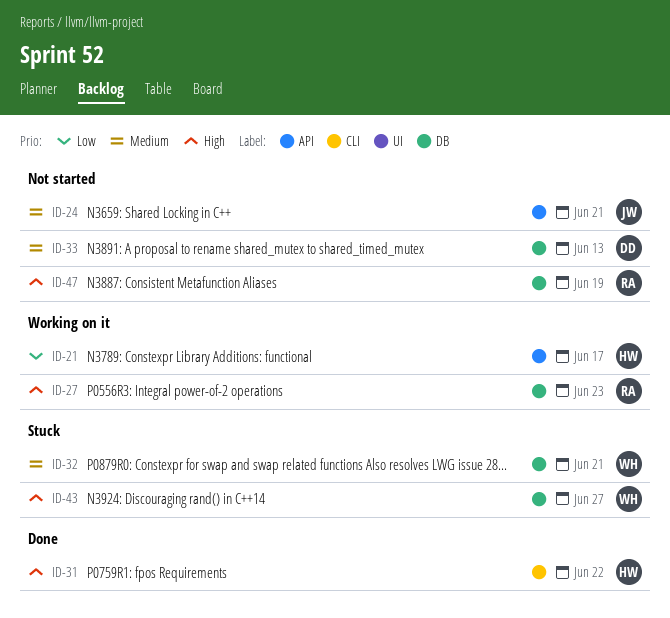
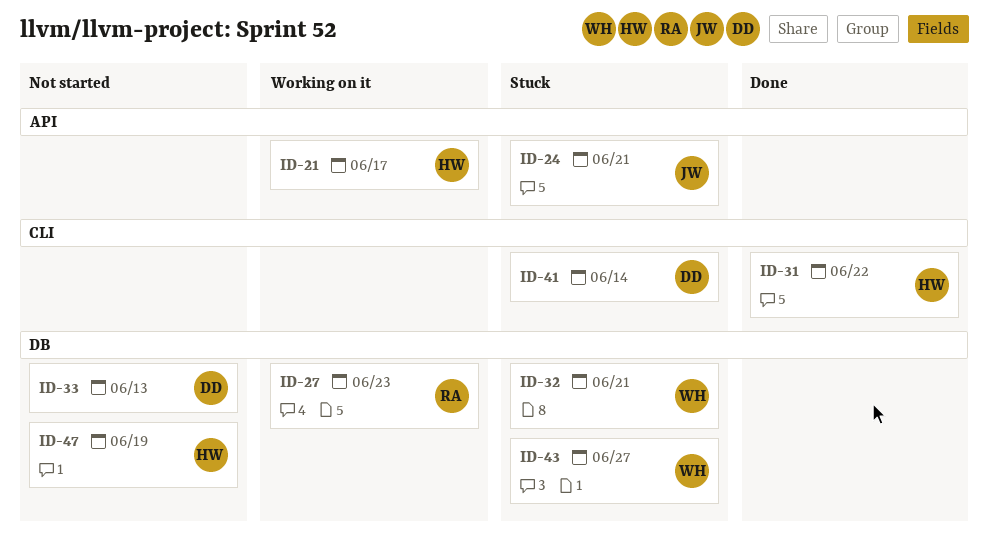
ID-24, status: Not started -> Stuck
ID-41: none -> present
ID-47, owner: RA -> HW

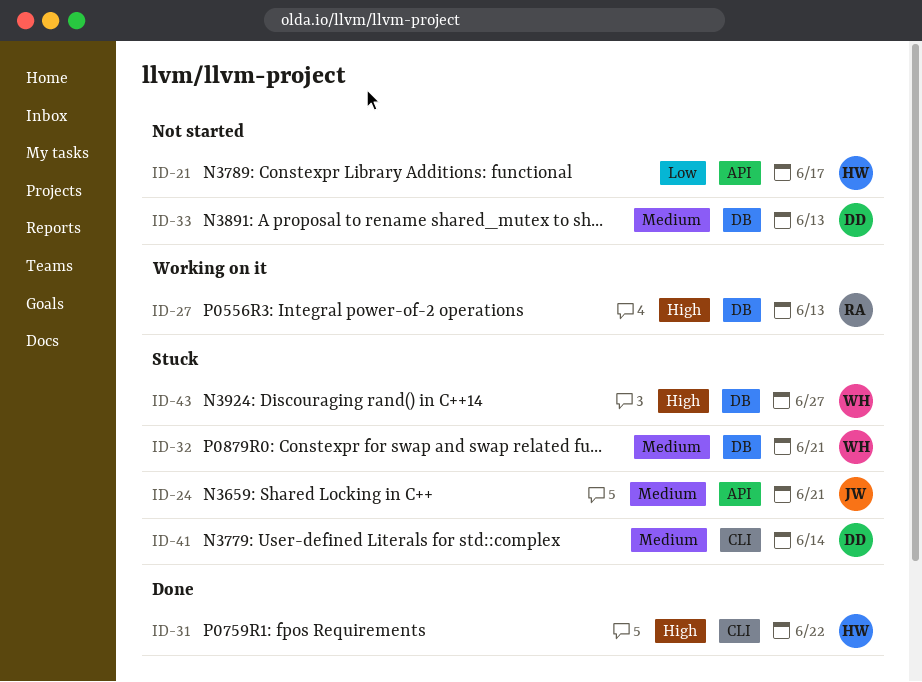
ID-21, status: Working on it -> Not started
ID-27, due: Jun 23 -> Jun 13
ID-47: present -> none

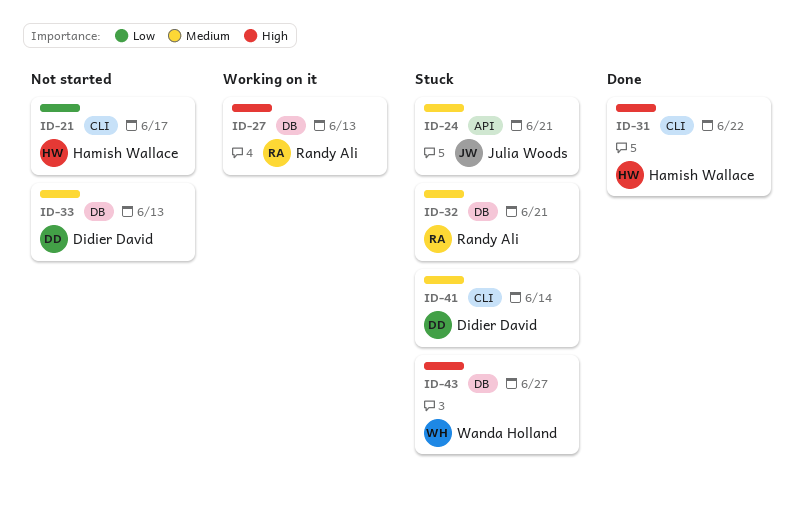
ID-21, label: API -> CLI
ID-32, owner: Wanda Holland -> Randy Ali

